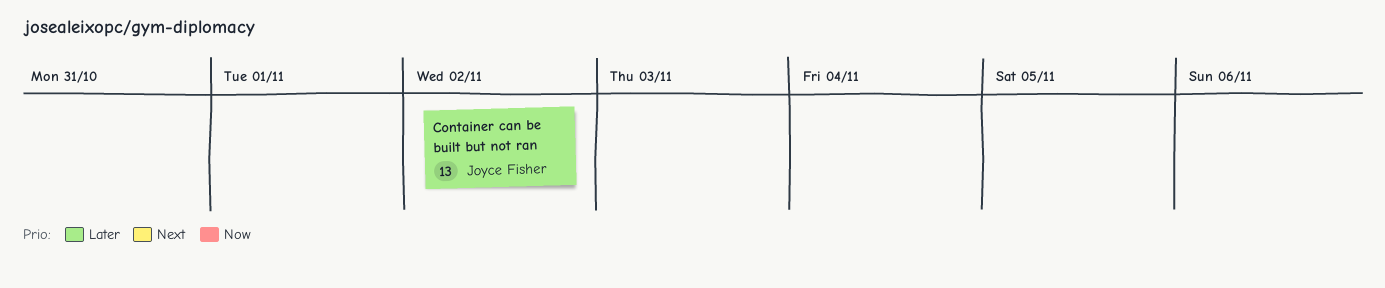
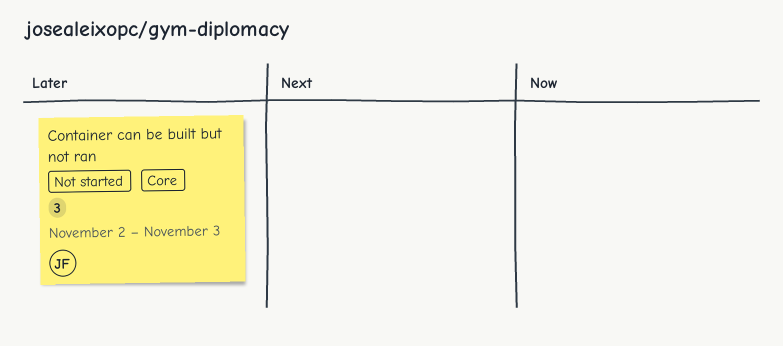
Container can be built but not ran, estimate: 13 -> 3
Container can be built but not ran, due: Nov 2 -> Nov 3

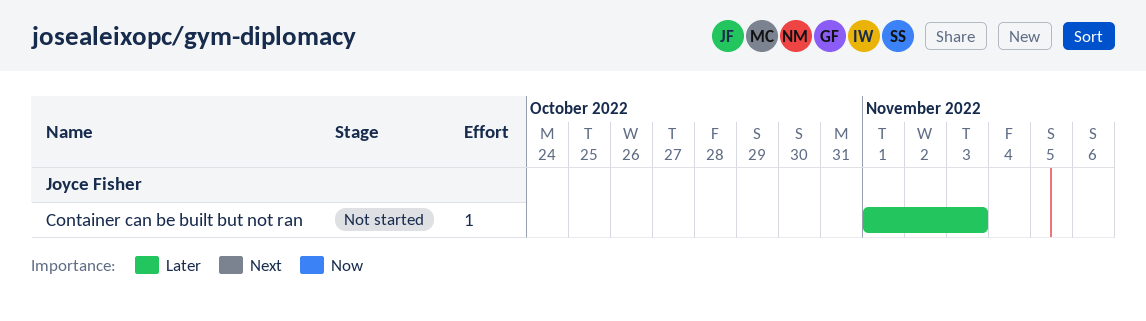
Container can be built but not ran, estimate: 3 -> 1
Container can be built but not ran, start: Nov 2 -> Nov 1

